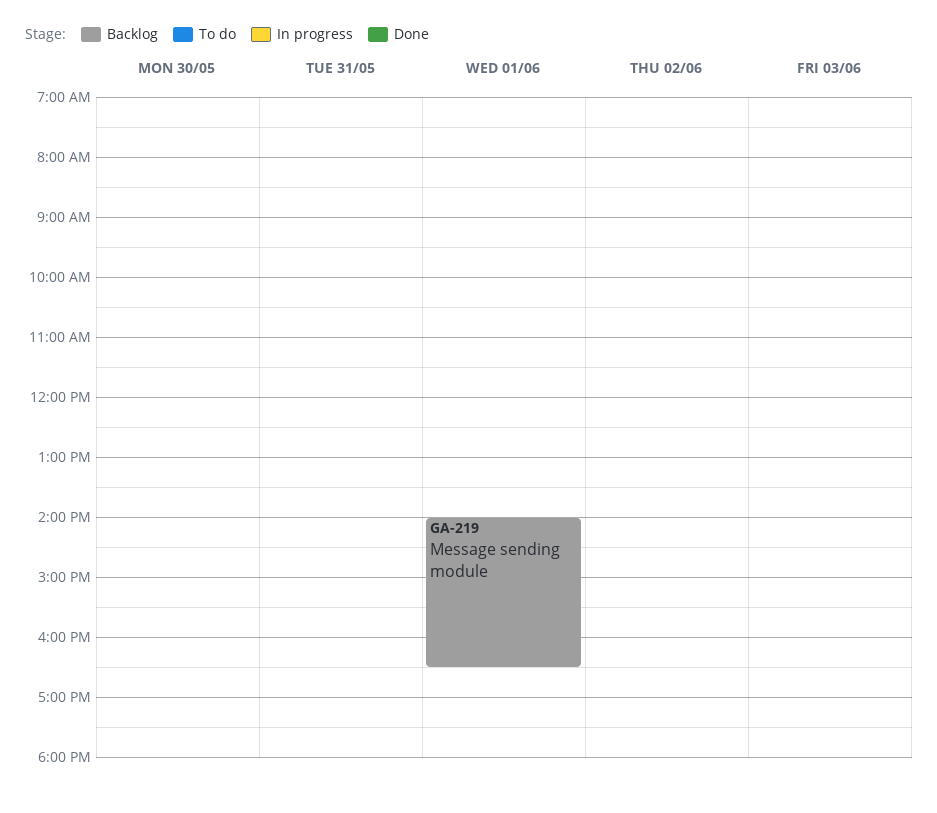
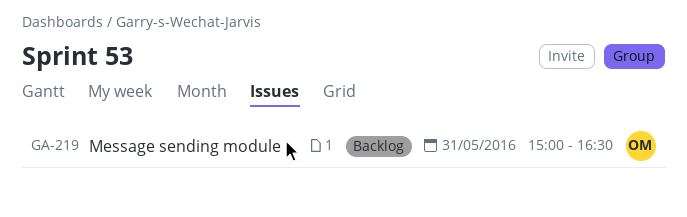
GA-219, day: Jun 1 -> May 31
GA-219, begins: 14:00 -> 15:00

